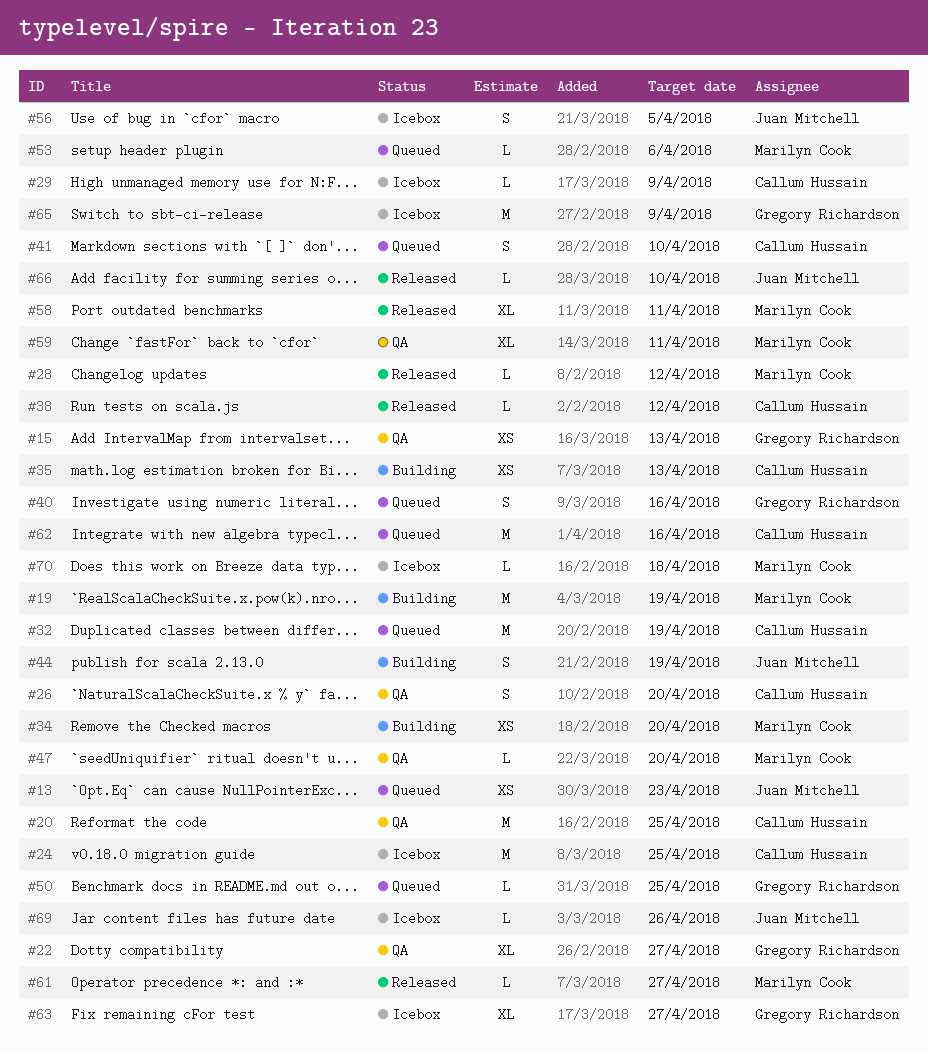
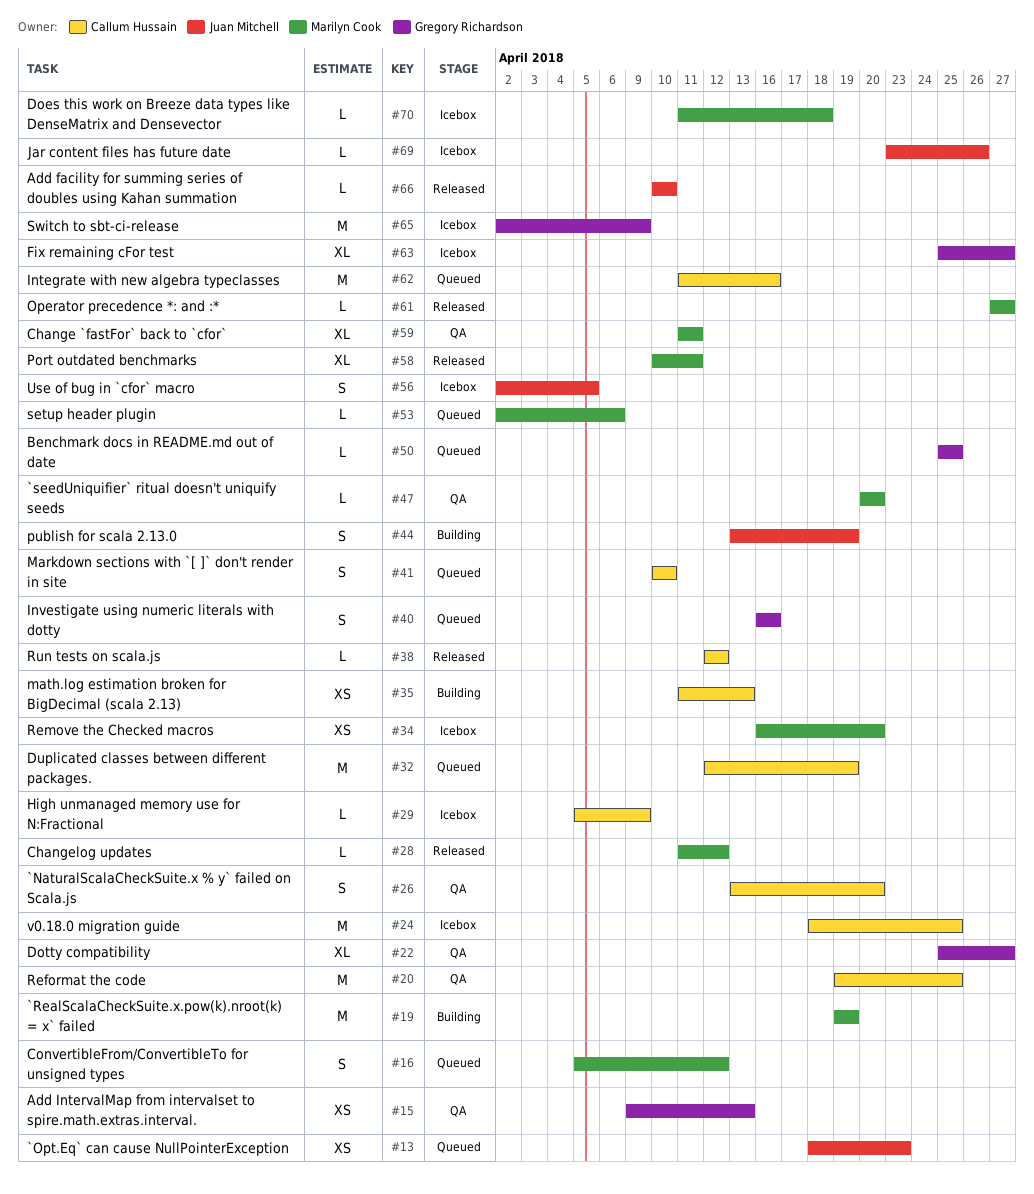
#16: none -> present
#34, status: Building -> Icebox

